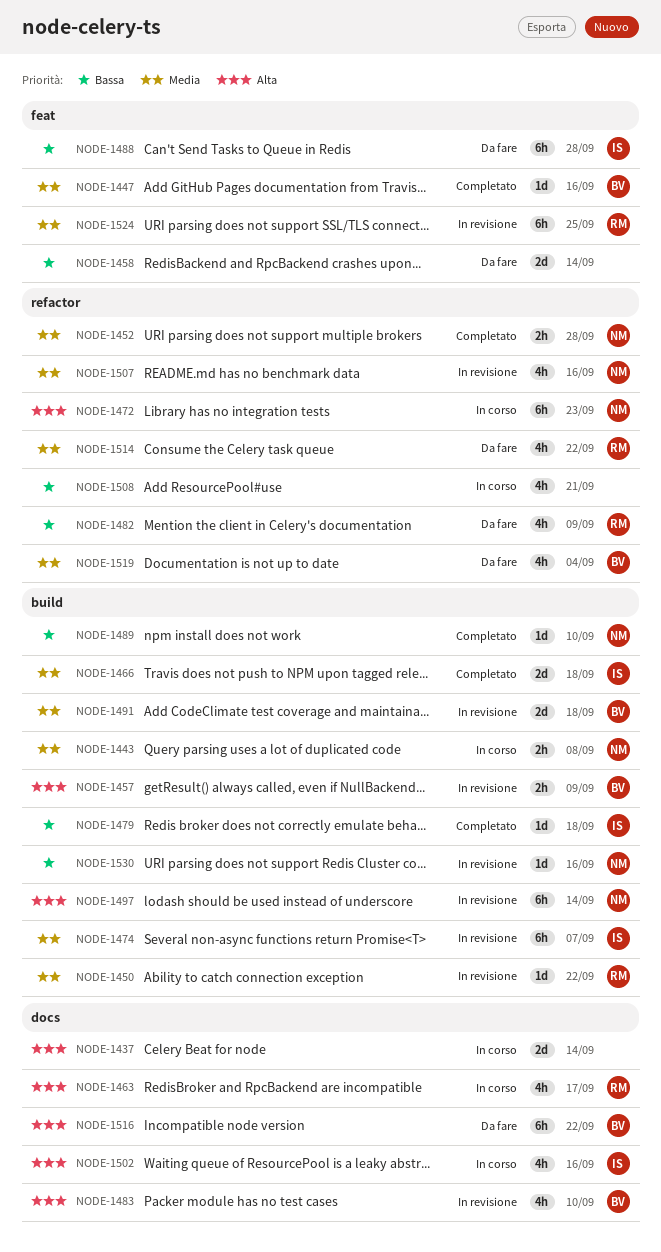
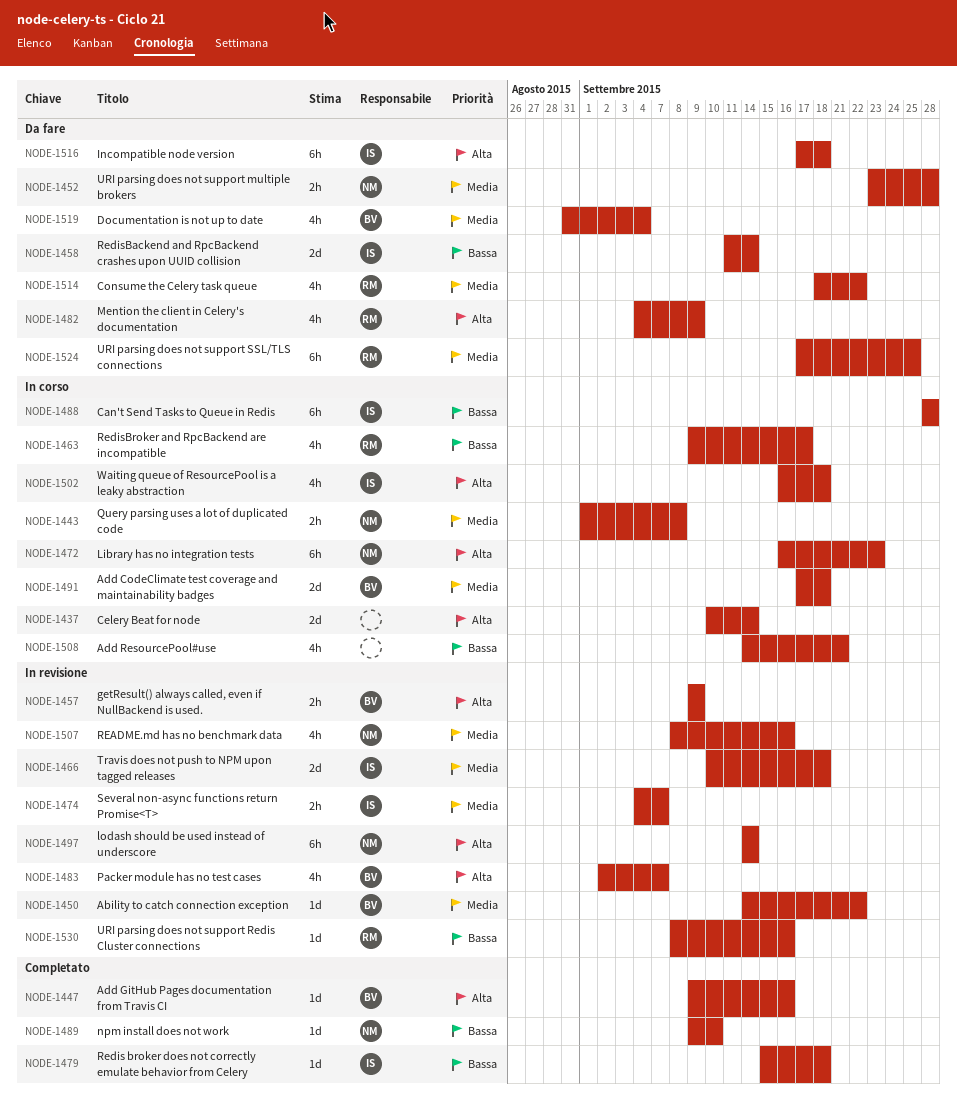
NODE-1447, priority: Media -> Alta
NODE-1450, owner: RM -> BV
NODE-1452, status: Completato -> Da fare
NODE-1458, owner: none -> IS
NODE-1463, priority: Alta -> Bassa
NODE-1466, status: Completato -> In revisione
NODE-1474, estimate: 6h -> 2h
NODE-1482, priority: Bassa -> Alta
NODE-1483, due: Sep 10 -> Sep 7
NODE-1488, status: Da fare -> In corso
NODE-1491, status: In revisione -> In corso
NODE-1502, due: Sep 16 -> Sep 18
NODE-1516, owner: BV -> IS
NODE-1516, due: Sep 22 -> Sep 18
NODE-1524, status: In revisione -> Da fare
NODE-1530, owner: NM -> RM

